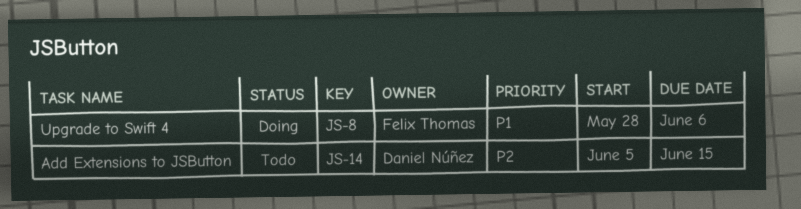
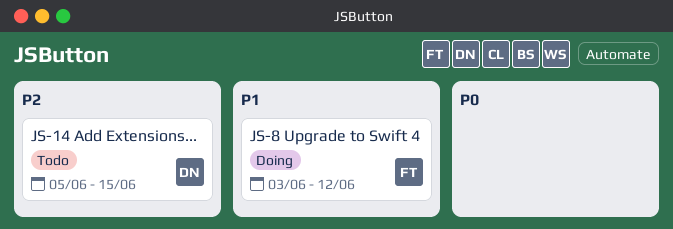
JS-8, start: May 28 -> Jun 3
JS-8, due: Jun 6 -> Jun 12

